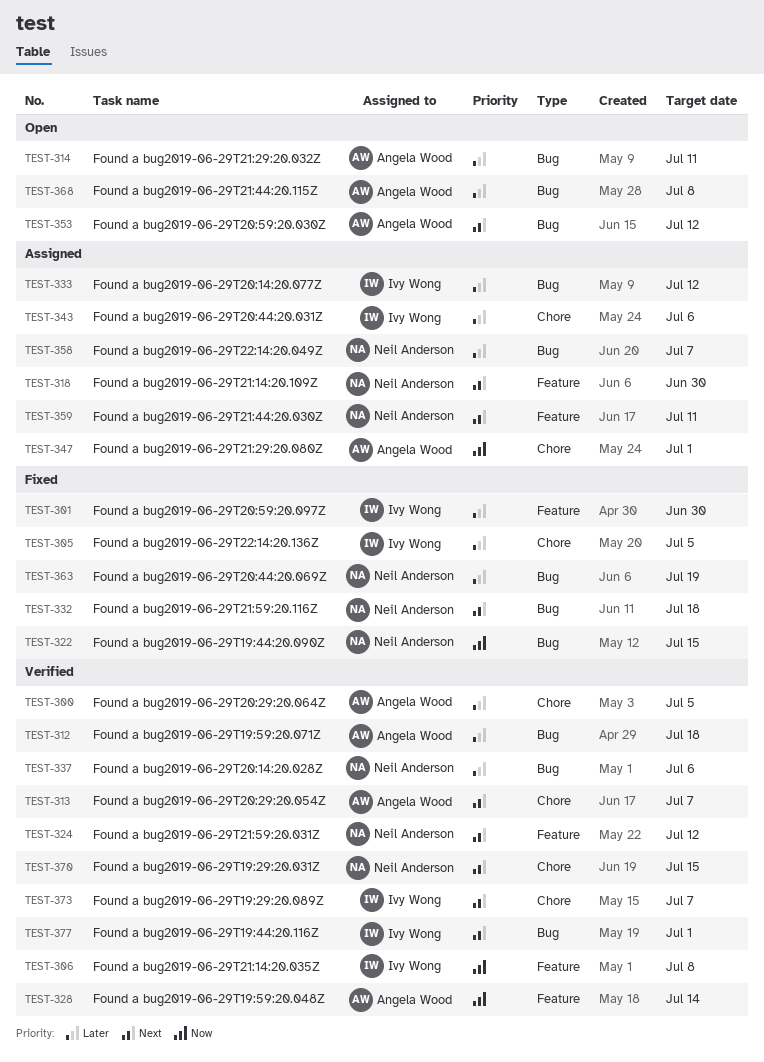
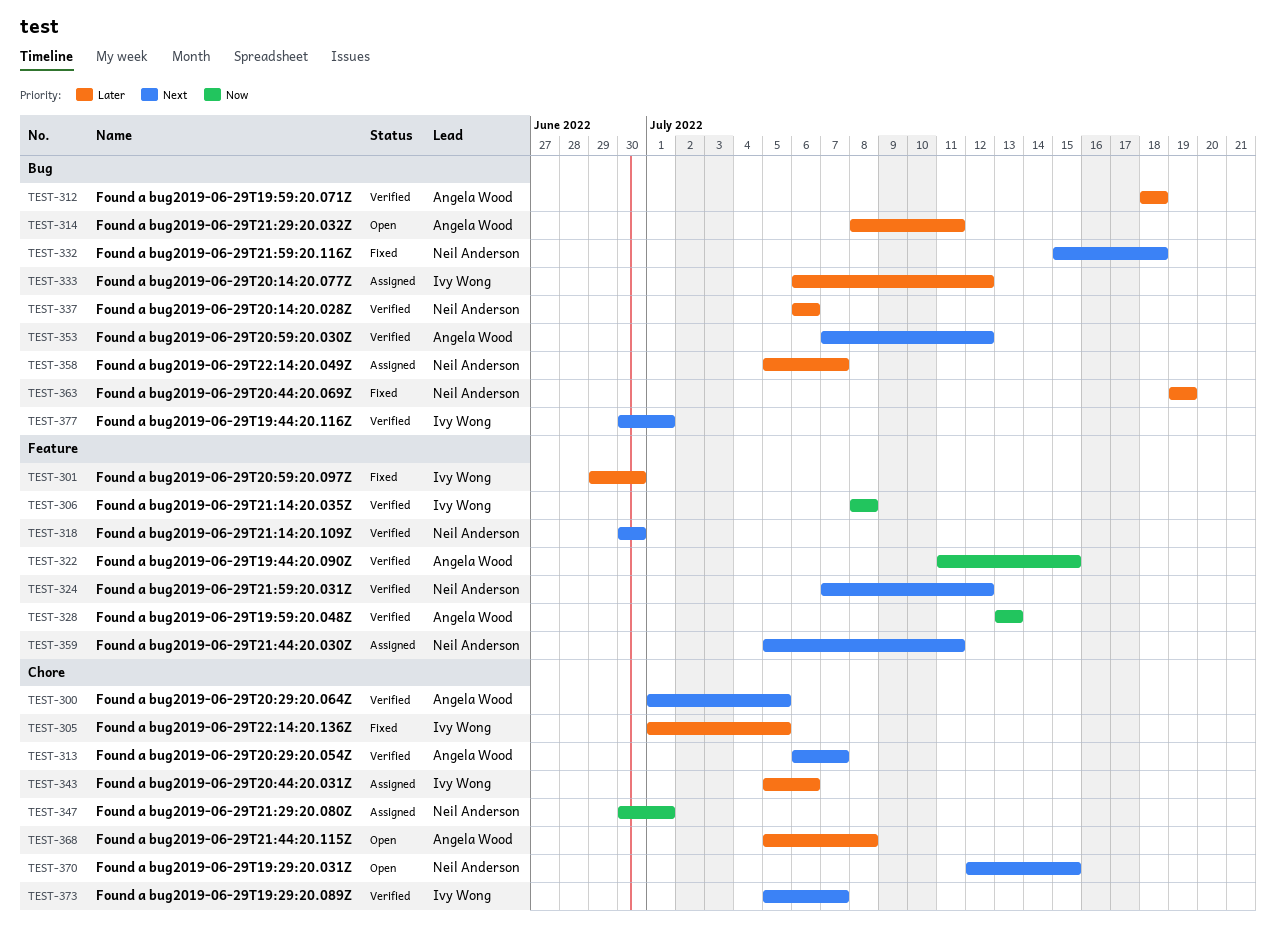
TEST-300, priority: Later -> Next
TEST-318, status: Assigned -> Verified
TEST-322, status: Fixed -> Verified
TEST-322, owner: Neil Anderson -> Angela Wood
TEST-322, label: Bug -> Feature
TEST-328, due: Jul 14 -> Jul 13
TEST-347, owner: Angela Wood -> Neil Anderson
TEST-353, status: Open -> Verified
TEST-368, label: Bug -> Chore
TEST-370, status: Verified -> Open

